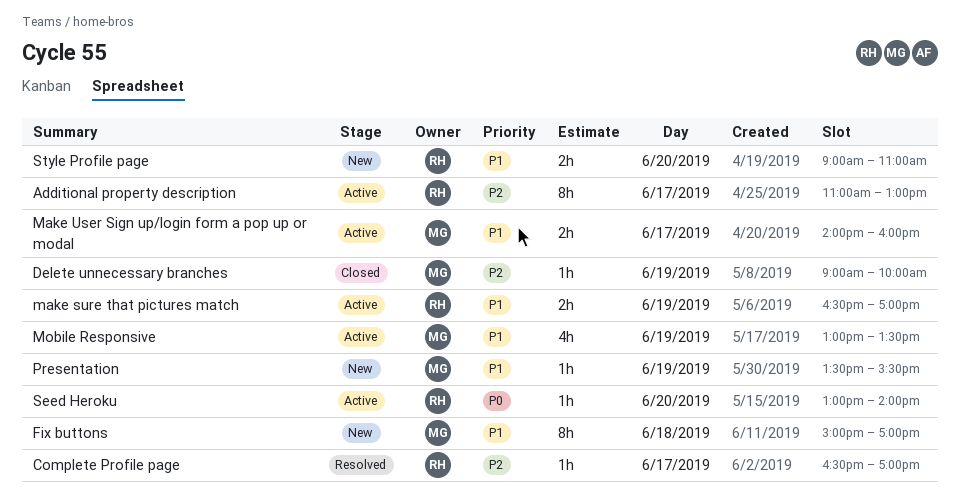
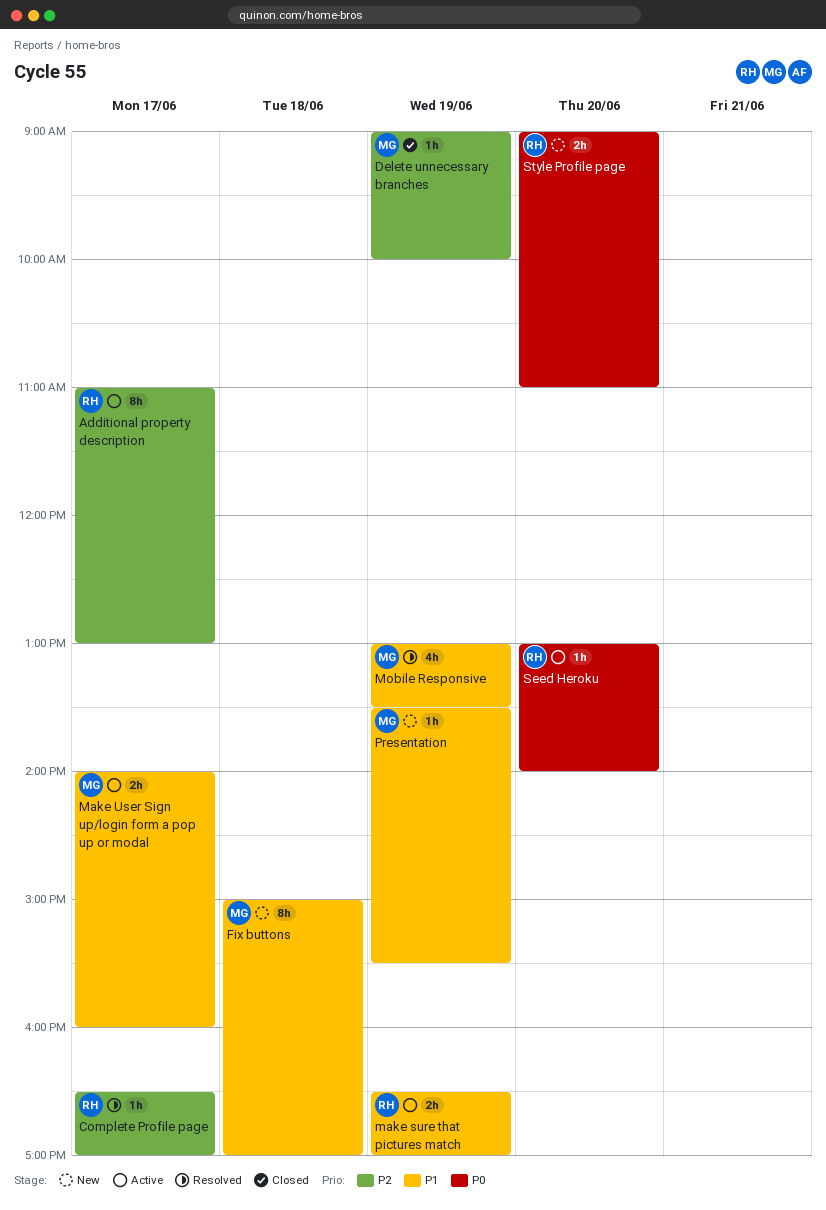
Mobile Responsive, status: Active -> Resolved
Style Profile page, priority: P1 -> P0

